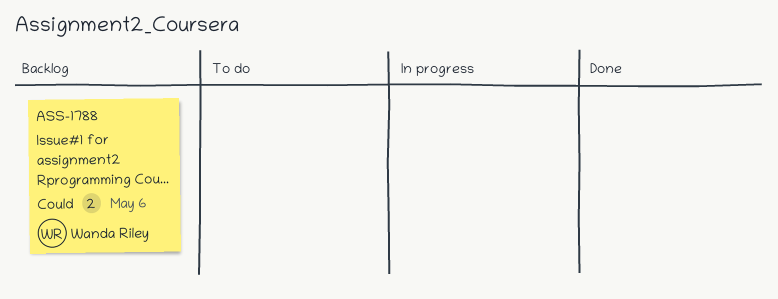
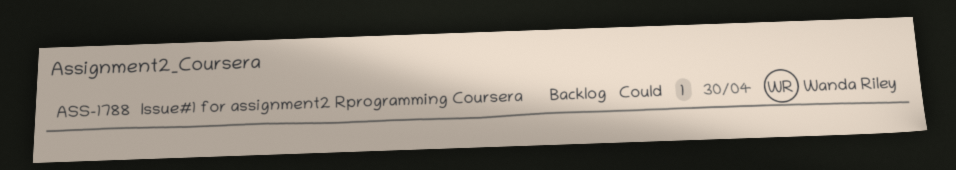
ASS-1788, estimate: 2 -> 1
ASS-1788, due: May 6 -> Apr 30

